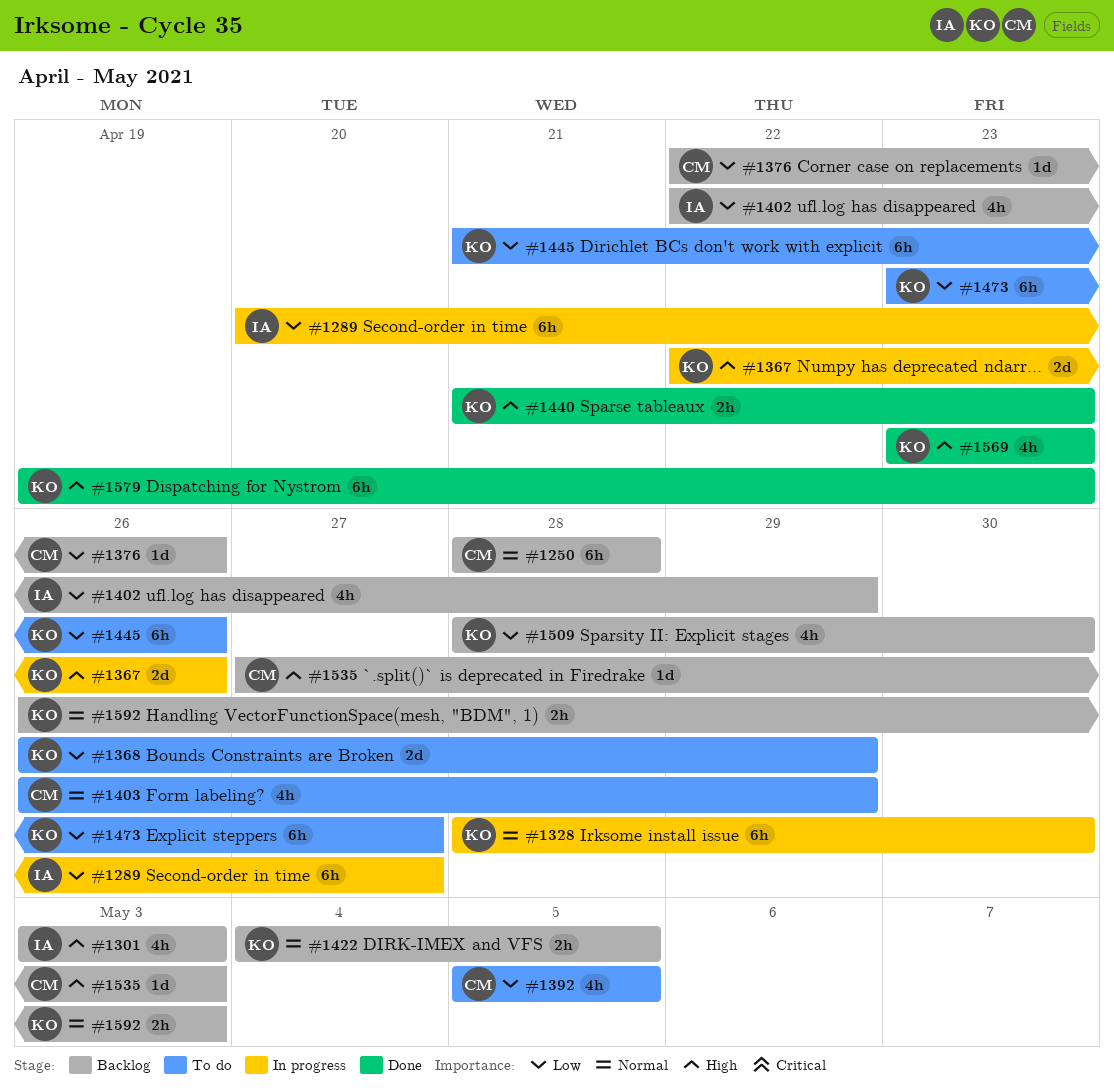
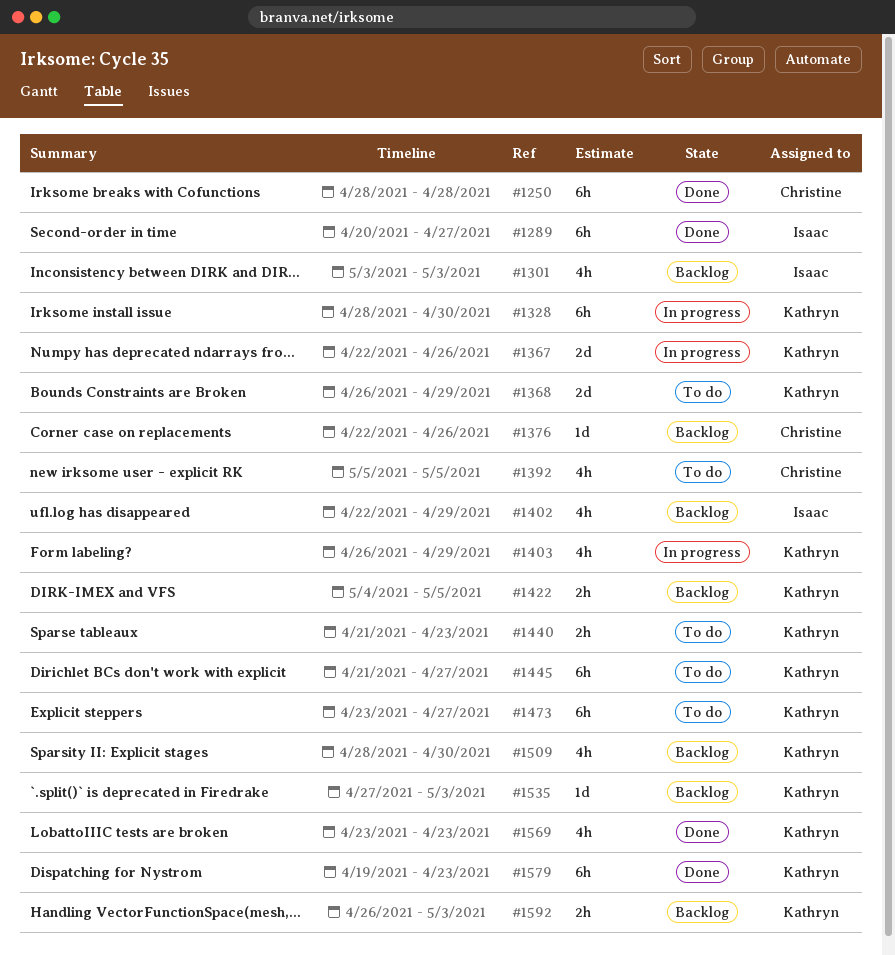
#1250, status: Backlog -> Done
#1289, status: In progress -> Done
#1403, status: To do -> In progress
#1403, owner: Christine -> Kathryn
#1440, status: Done -> To do
#1445, due: Apr 26 -> Apr 27
#1535, owner: Christine -> Kathryn

